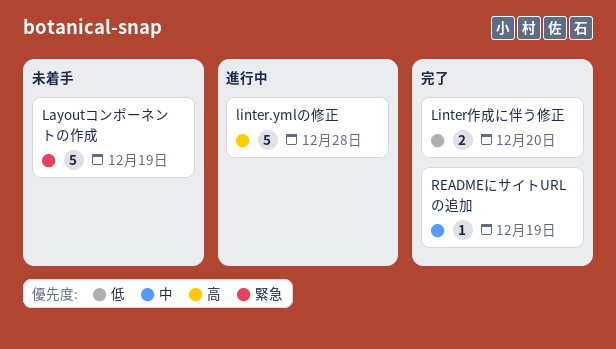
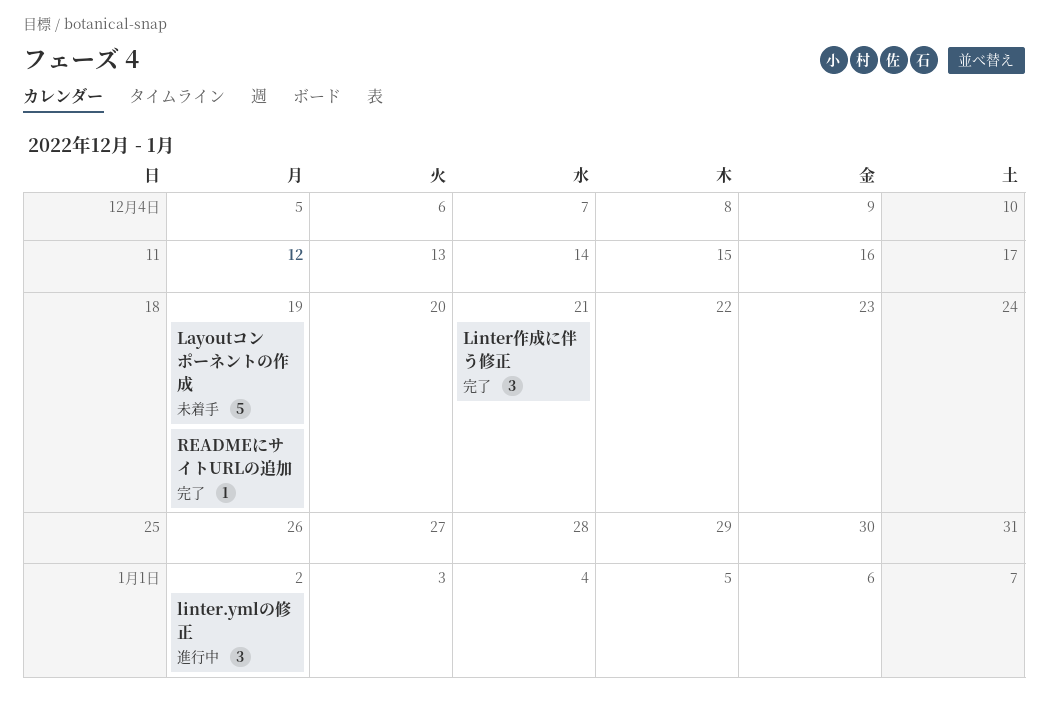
linter.ymlの修正, estimate: 5 -> 3
linter.ymlの修正, due: Dec 28 -> Jan 2
Linter作成に伴う修正, estimate: 2 -> 3
Linter作成に伴う修正, due: Dec 20 -> Dec 21

